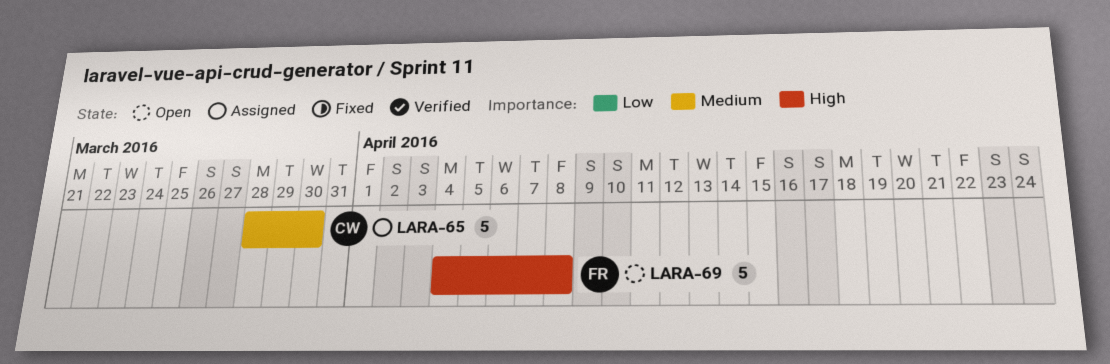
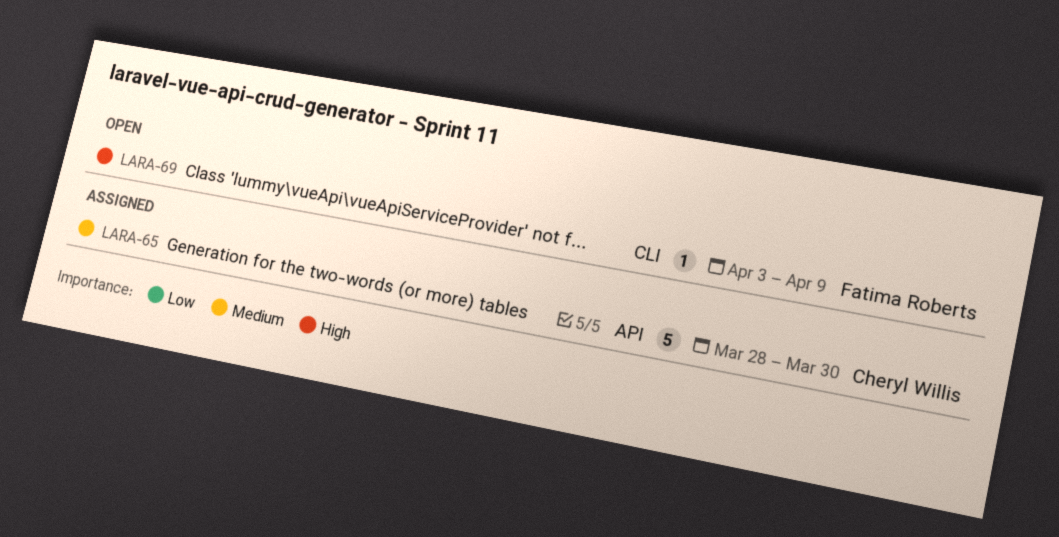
LARA-69, estimate: 5 -> 1
LARA-69, start: Apr 4 -> Apr 3
LARA-69, due: Apr 8 -> Apr 9

